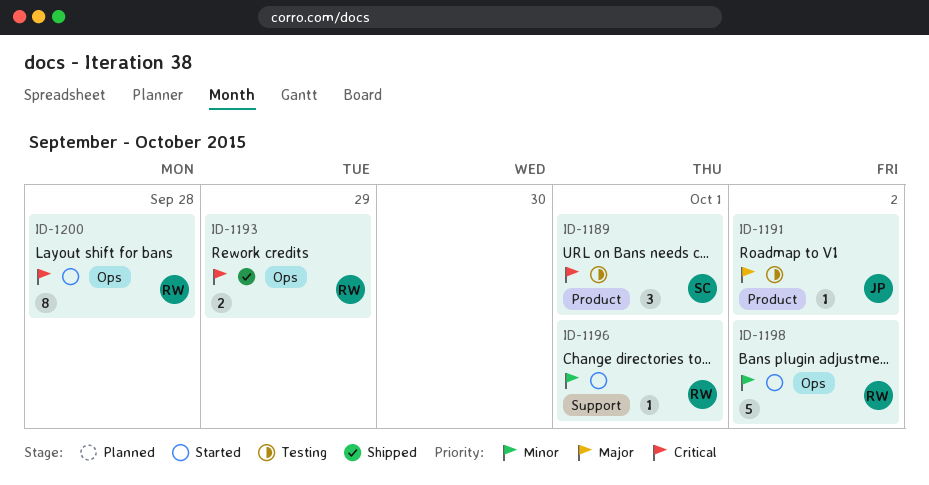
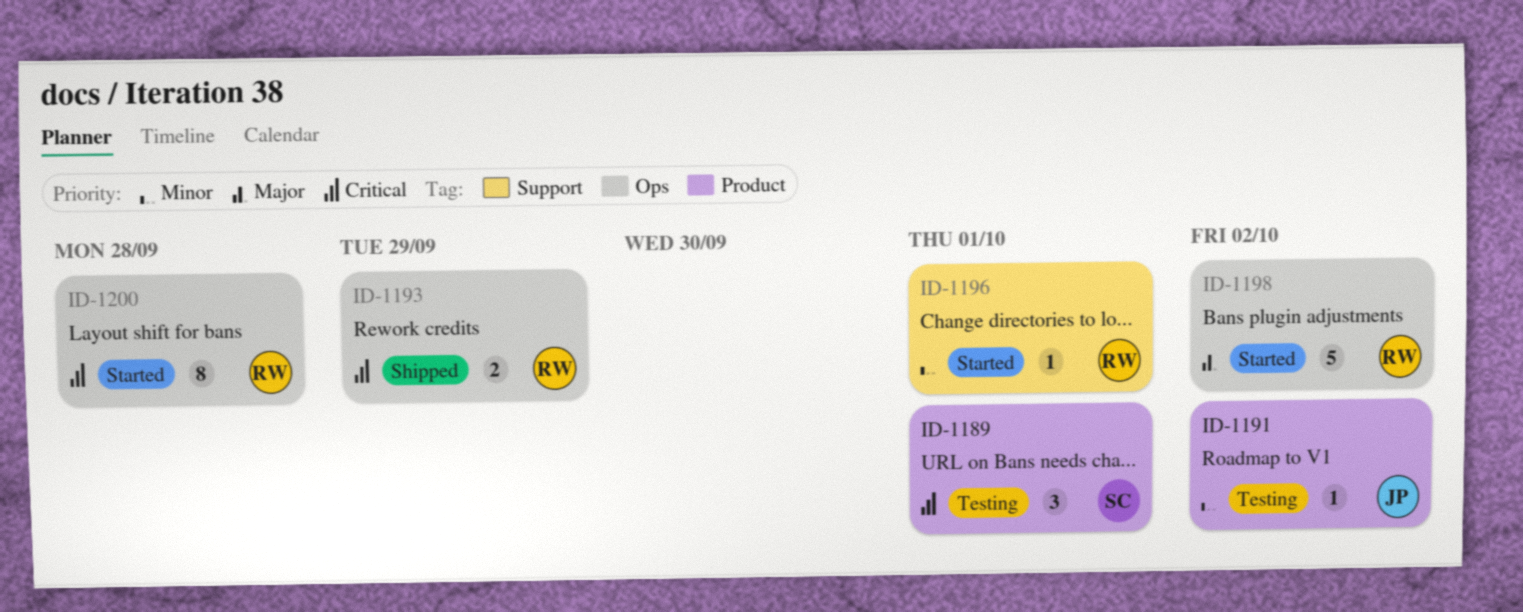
ID-1191, priority: Major -> Minor
ID-1198, priority: Minor -> Major

